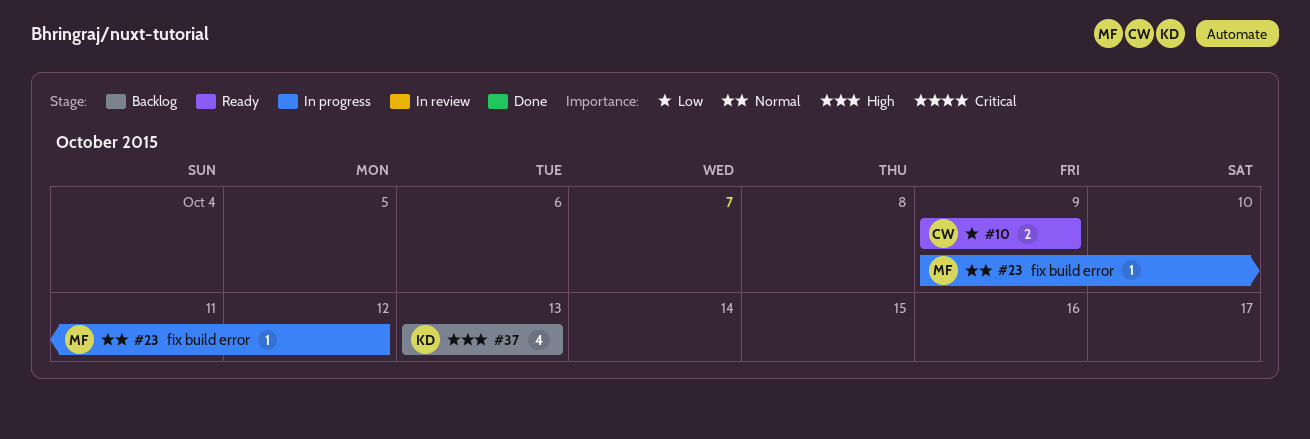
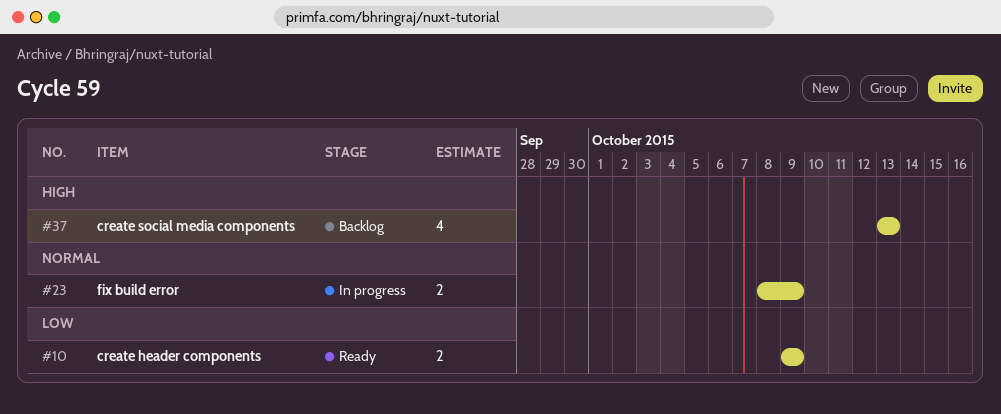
#23, estimate: 1 -> 2
#23, start: Oct 9 -> Oct 8
#23, due: Oct 12 -> Oct 9

